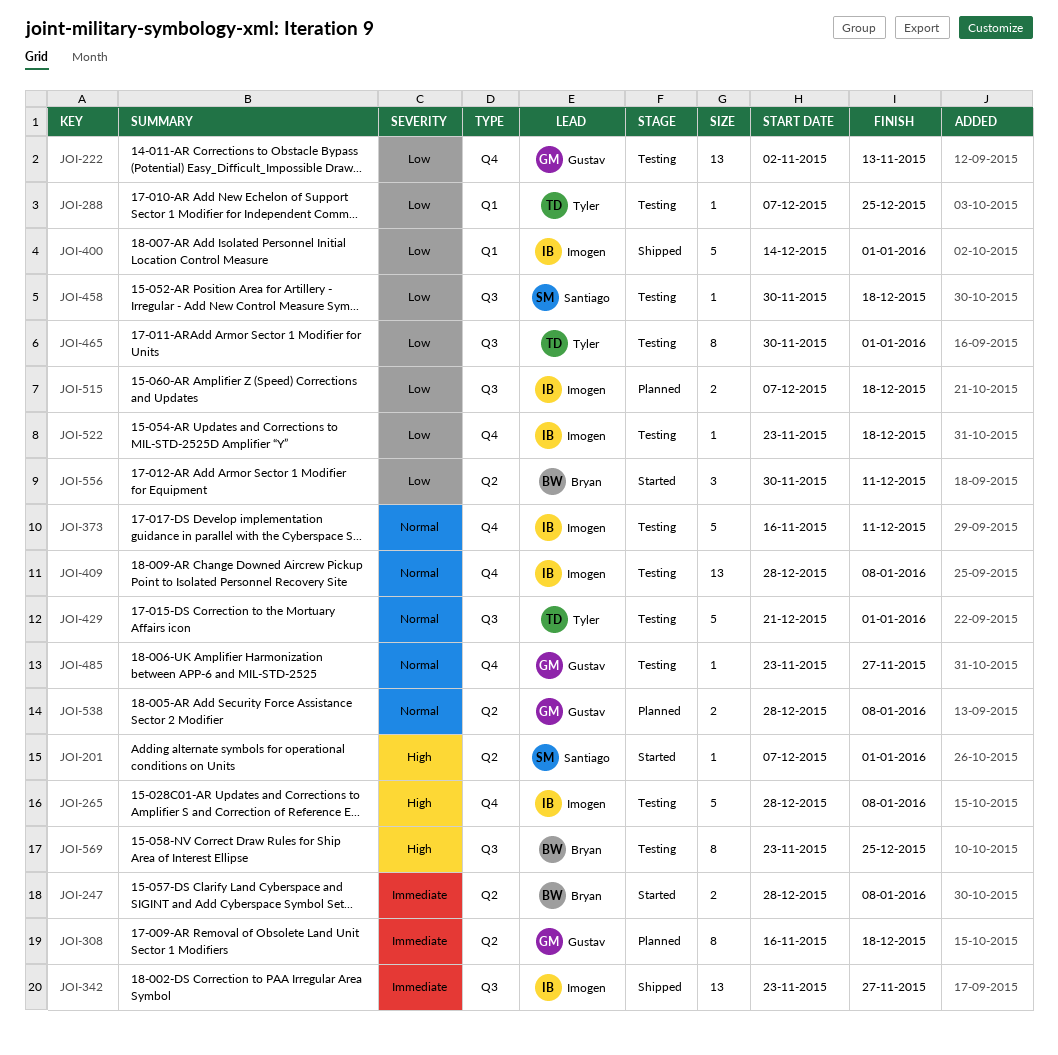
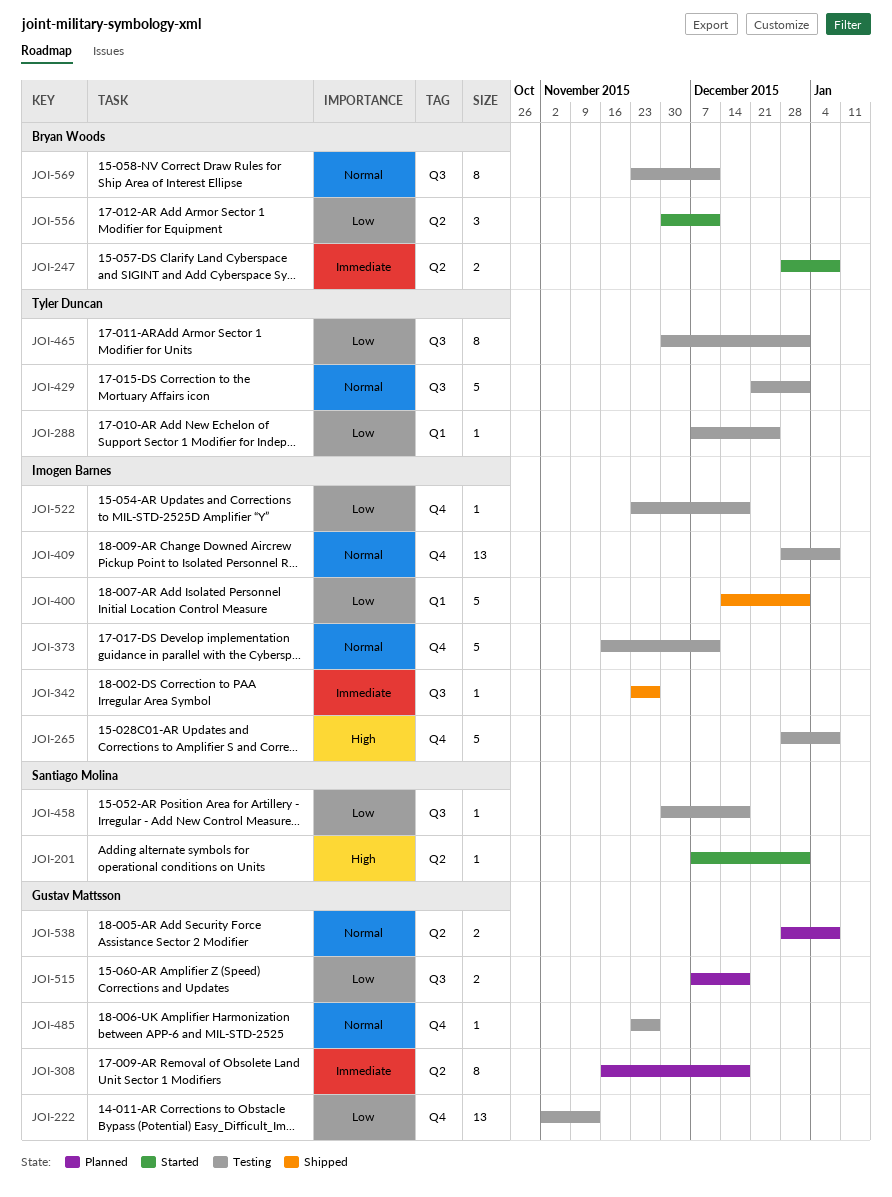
JOI-342, estimate: 13 -> 1
JOI-515, owner: Imogen Barnes -> Gustav Mattsson
JOI-569, priority: High -> Normal
JOI-569, due: Dec 25 -> Dec 11

